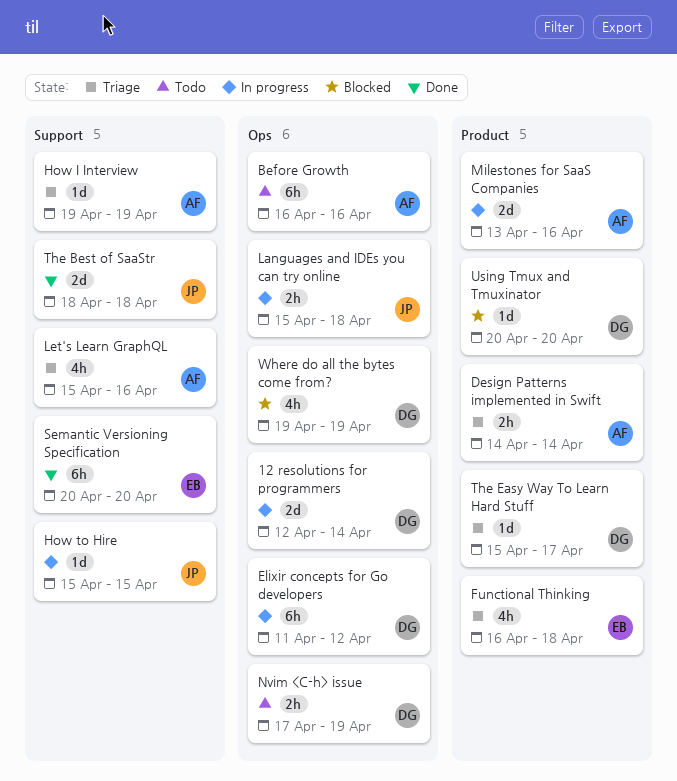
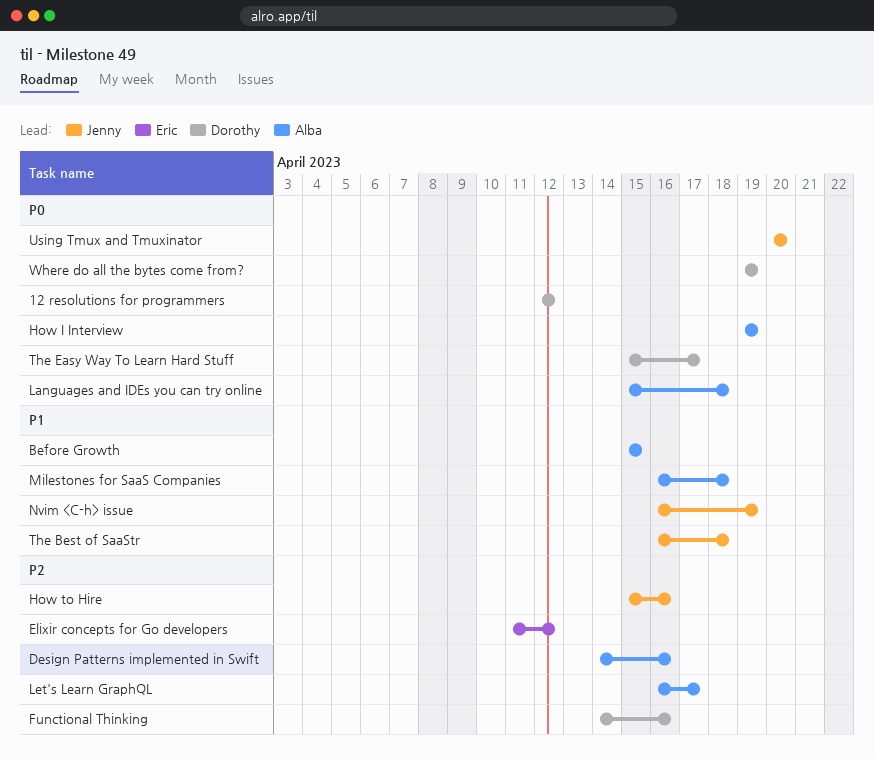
12 resolutions for programmers, due: Apr 14 -> Apr 12
Before Growth, start: Apr 16 -> Apr 15
Before Growth, due: Apr 16 -> Apr 15
Design Patterns implemented in Swift, due: Apr 14 -> Apr 16
Elixir concepts for Go developers, owner: Dorothy -> Eric
Functional Thinking, owner: Eric -> Dorothy
Functional Thinking, start: Apr 16 -> Apr 14
Functional Thinking, due: Apr 18 -> Apr 16
How to Hire, due: Apr 15 -> Apr 16
Languages and IDEs you can try online, owner: Jenny -> Alba
Let's Learn GraphQL, start: Apr 15 -> Apr 16
Let's Learn GraphQL, due: Apr 16 -> Apr 17
Milestones for SaaS Companies, start: Apr 13 -> Apr 16
Milestones for SaaS Companies, due: Apr 16 -> Apr 18
Nvim <C-h> issue, owner: Dorothy -> Jenny
Nvim <C-h> issue, start: Apr 17 -> Apr 16
Semantic Versioning Specification: present -> none
The Best of SaaStr, start: Apr 18 -> Apr 16
Using Tmux and Tmuxinator, owner: Dorothy -> Jenny

